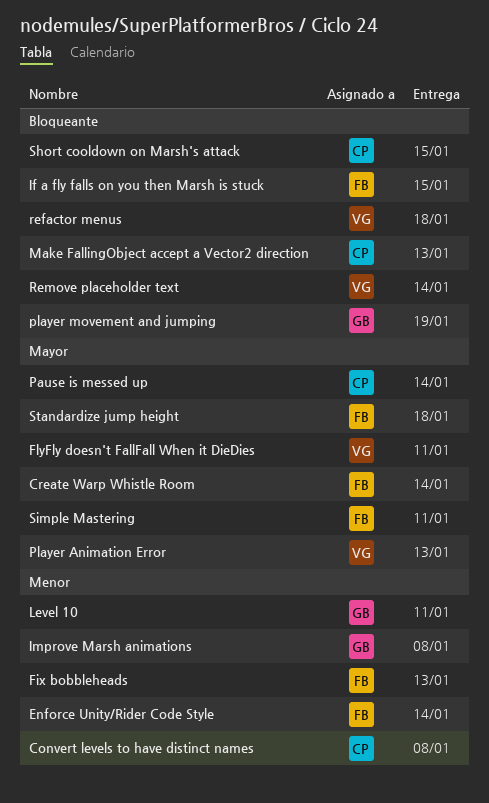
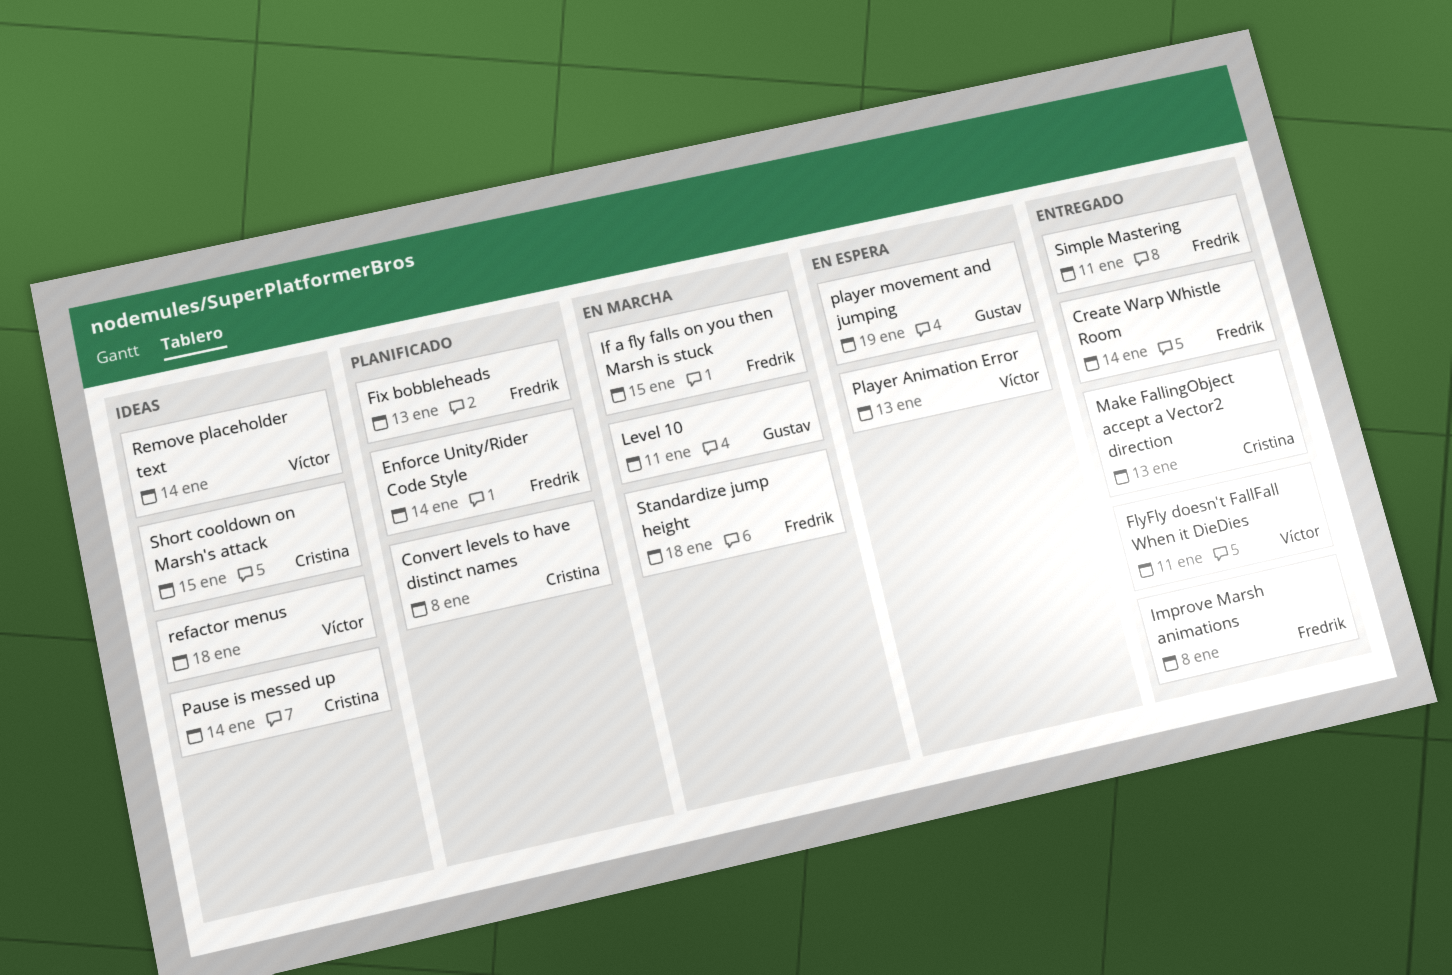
Improve Marsh animations, owner: Gustav -> Fredrik

